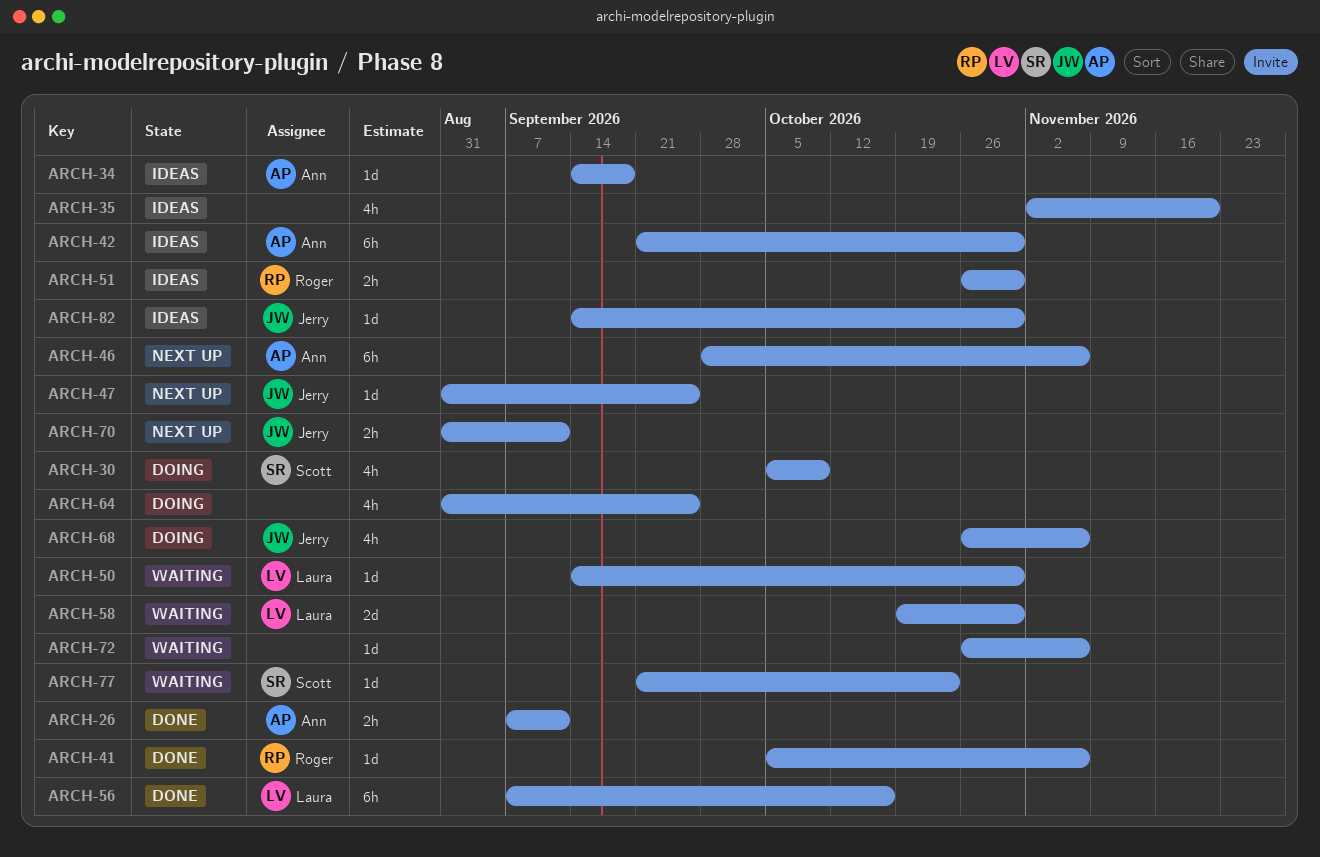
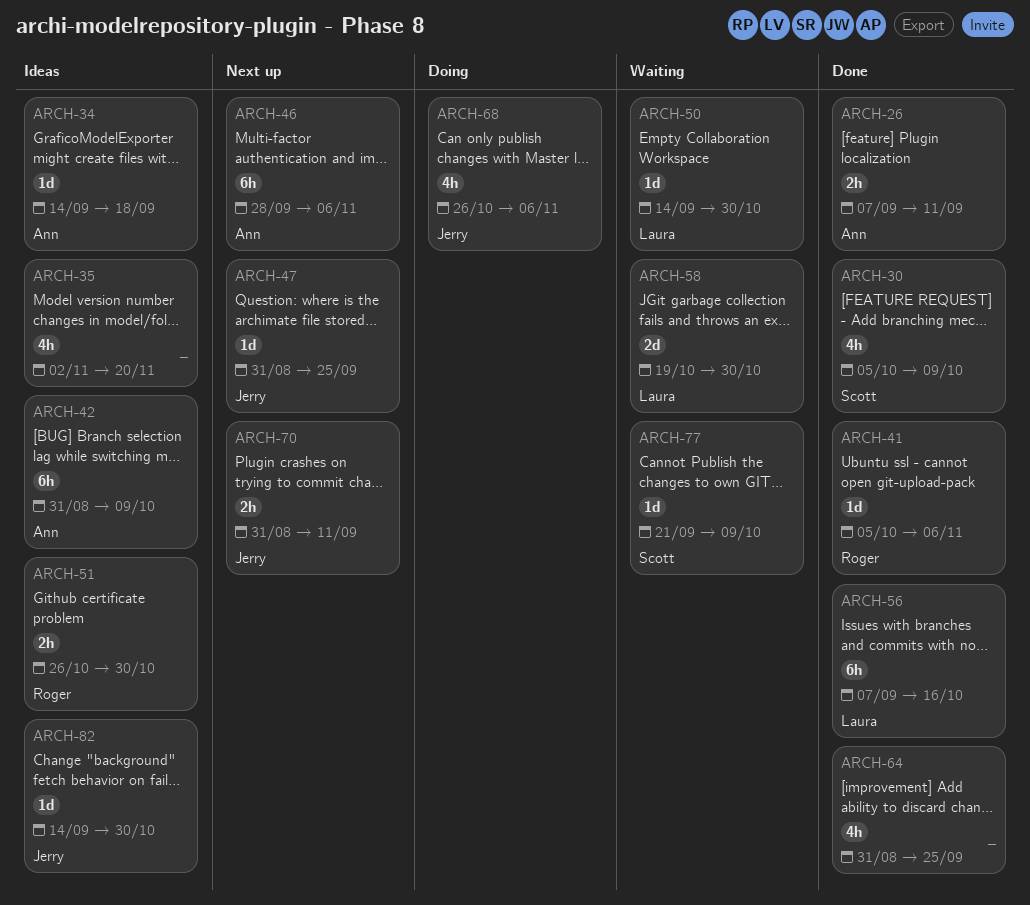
ARCH-30, status: Doing -> Done
ARCH-42, start: Sep 21 -> Aug 31
ARCH-42, due: Oct 30 -> Oct 9
ARCH-64, status: Doing -> Done
ARCH-72: present -> none
ARCH-77, due: Oct 23 -> Oct 9

